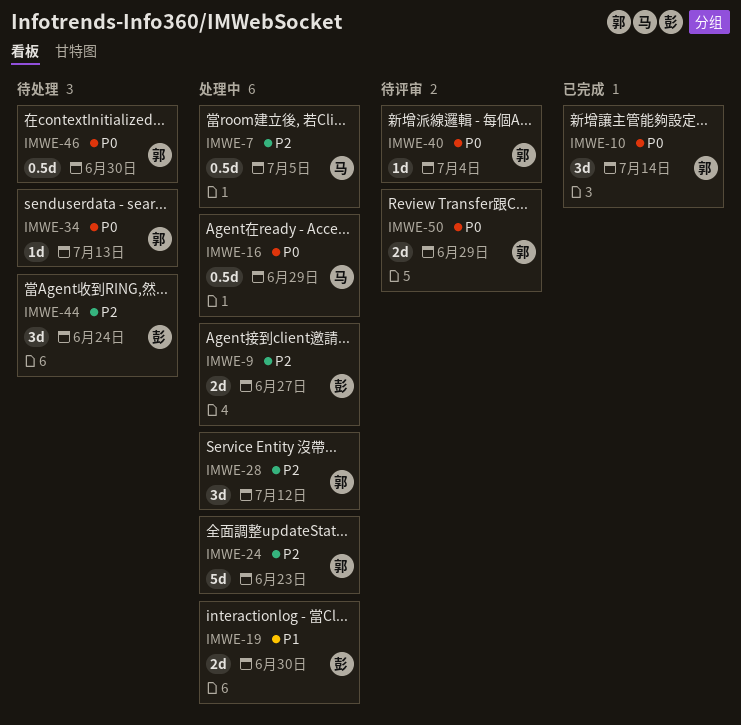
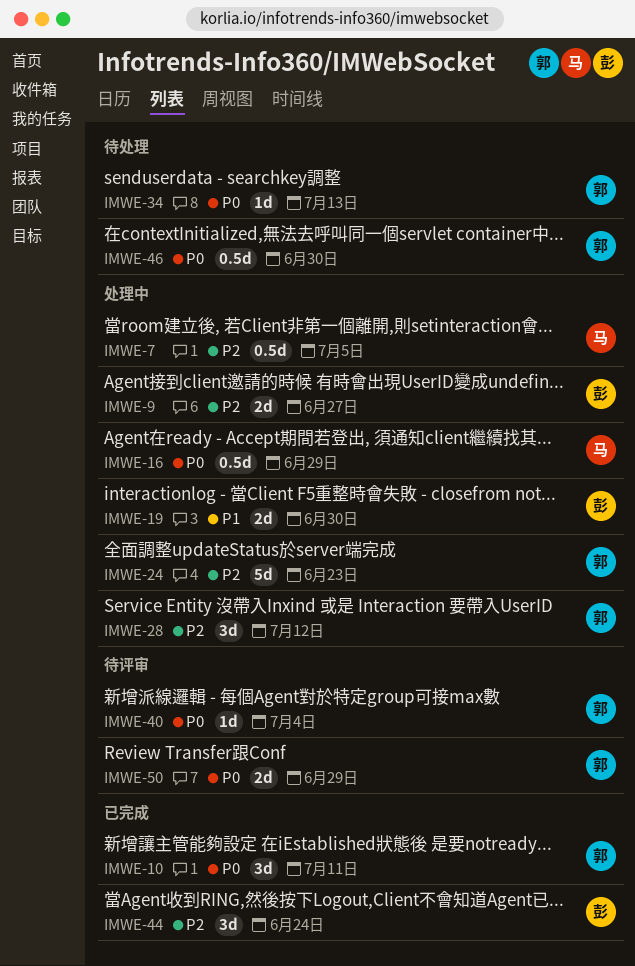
IMWE-10, due: Jul 14 -> Jul 11
IMWE-44, status: 待处理 -> 已完成

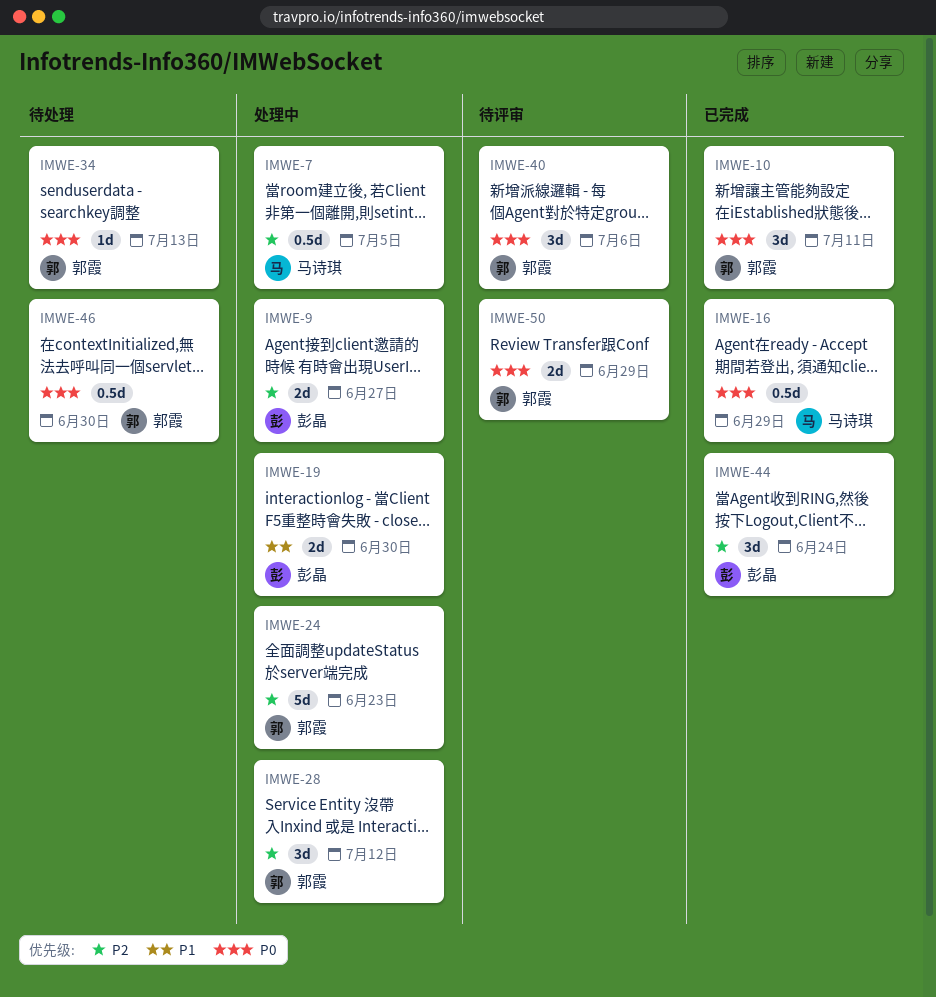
IMWE-16, status: 处理中 -> 已完成
IMWE-40, estimate: 1d -> 3d
IMWE-40, due: Jul 4 -> Jul 6

